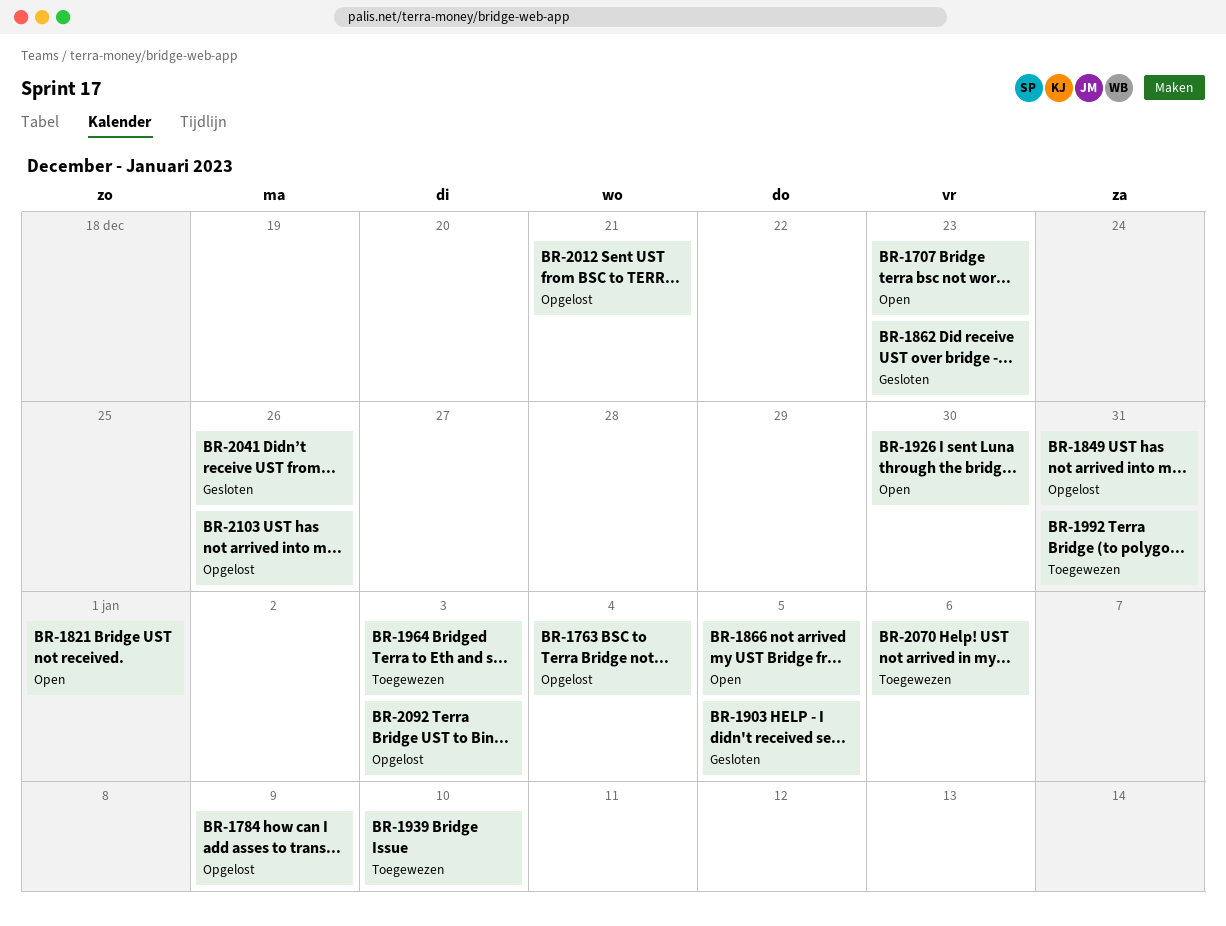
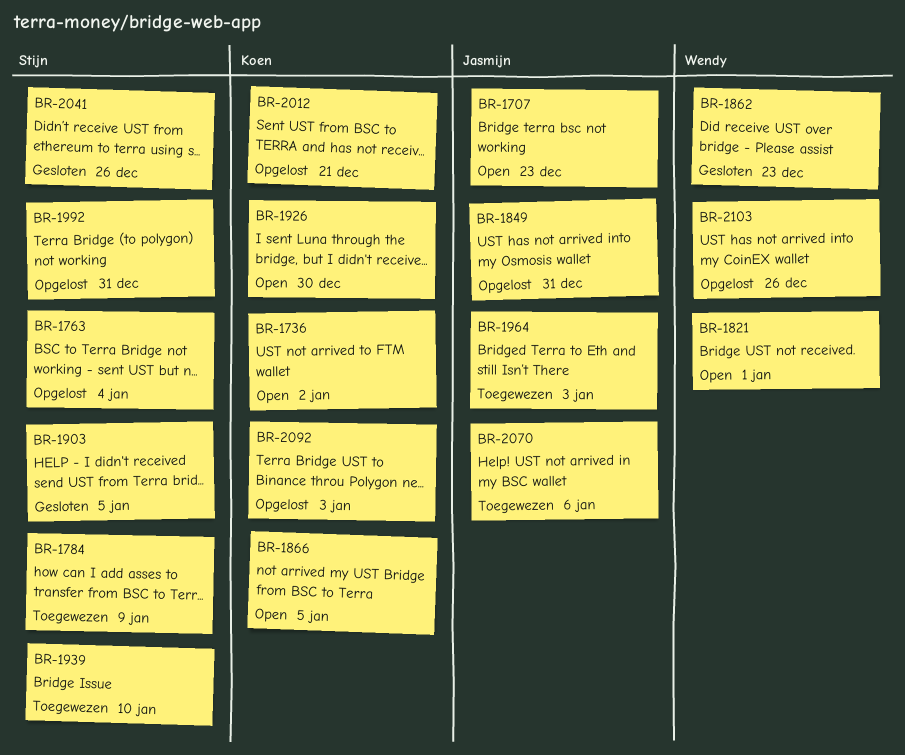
BR-1736: none -> present
BR-1784, status: Opgelost -> Toegewezen
BR-1992, status: Toegewezen -> Opgelost

